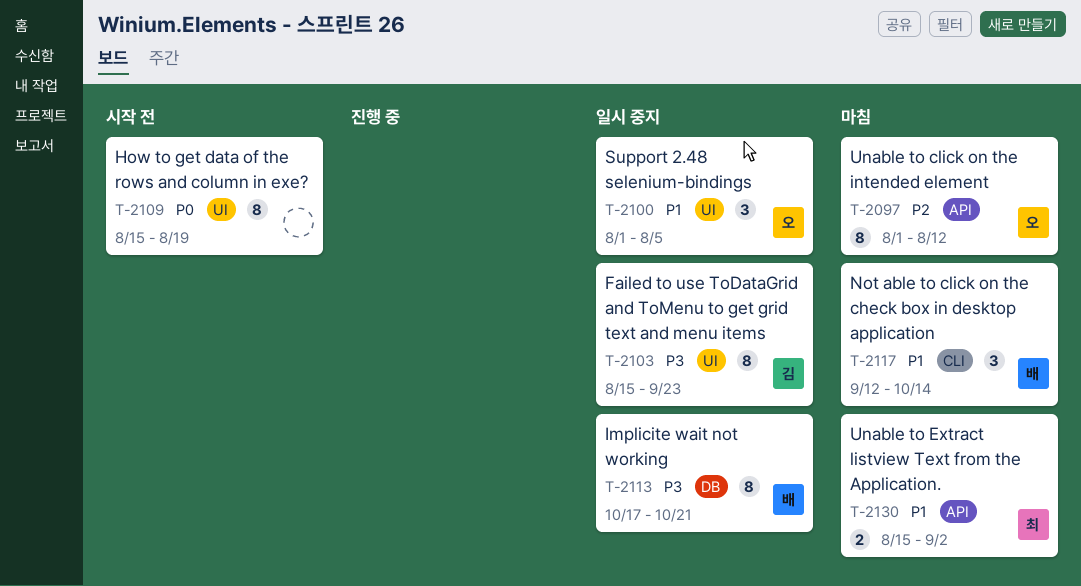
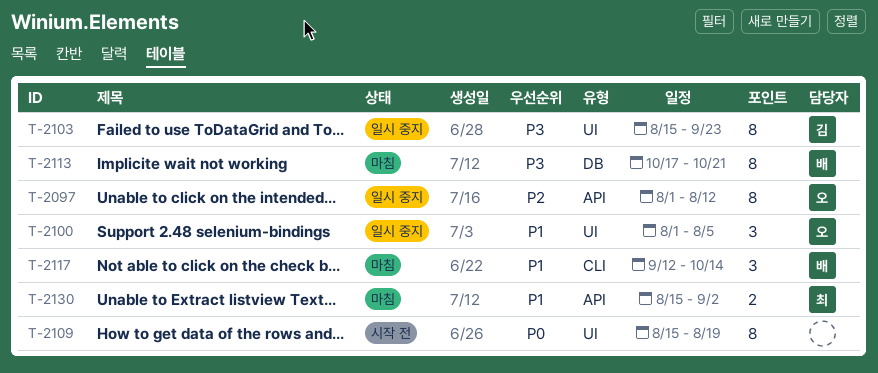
T-2097, status: 마침 -> 일시 중지
T-2113, status: 일시 중지 -> 마침

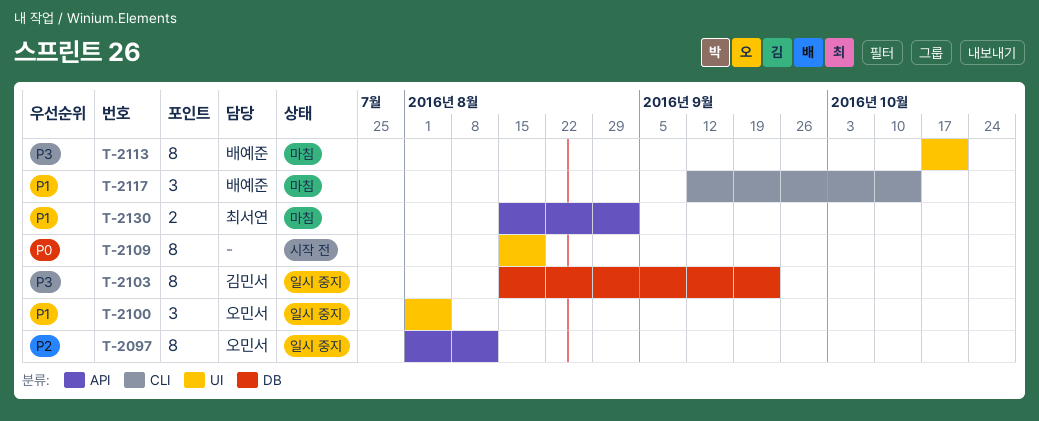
T-2103, label: UI -> DB
T-2113, label: DB -> UI

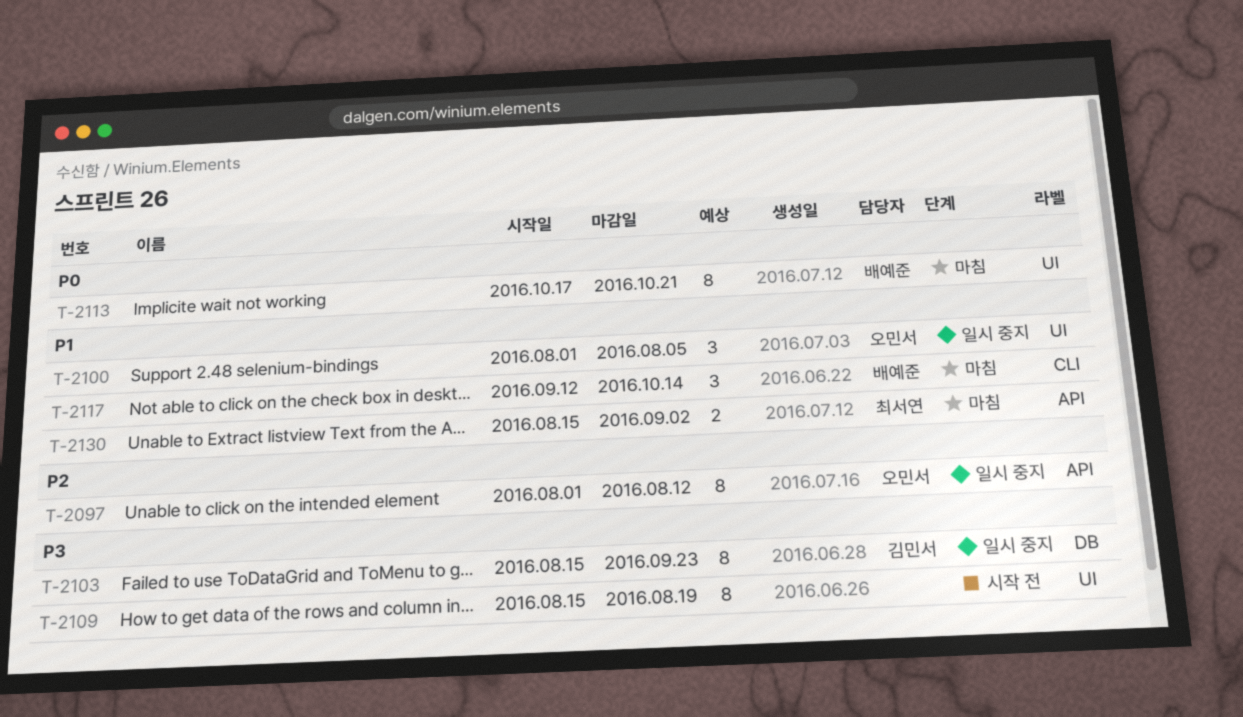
T-2109, priority: P0 -> P3
T-2113, priority: P3 -> P0

